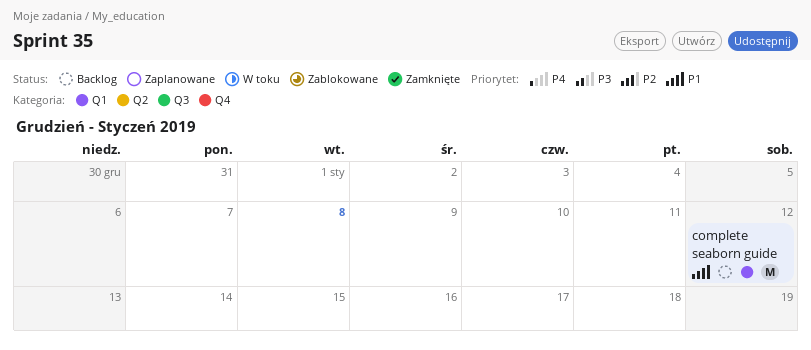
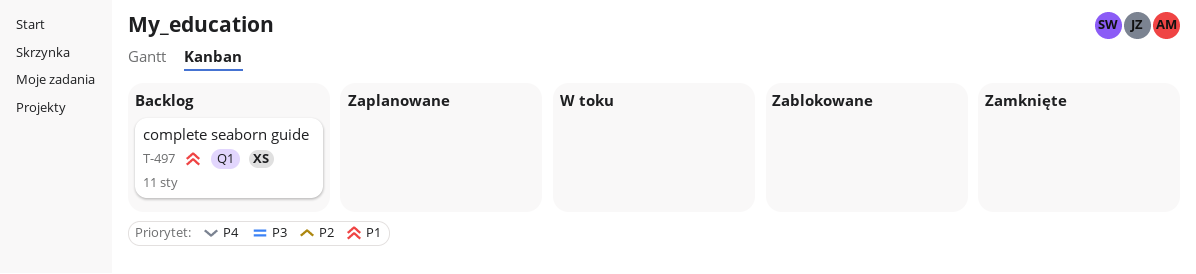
complete seaborn guide, estimate: M -> XS
complete seaborn guide, due: Jan 12 -> Jan 11

